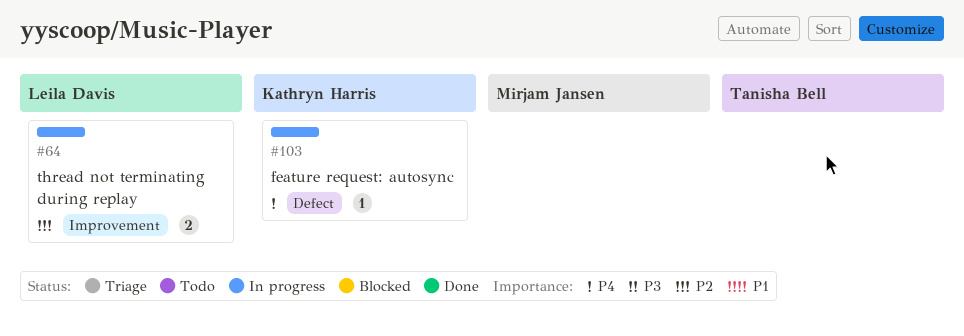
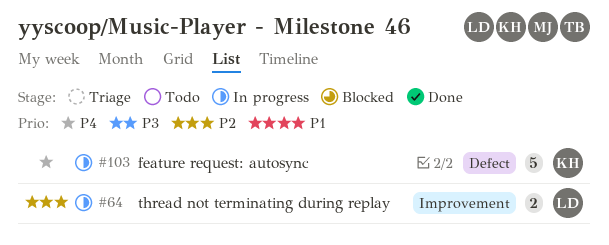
#103, estimate: 1 -> 5

